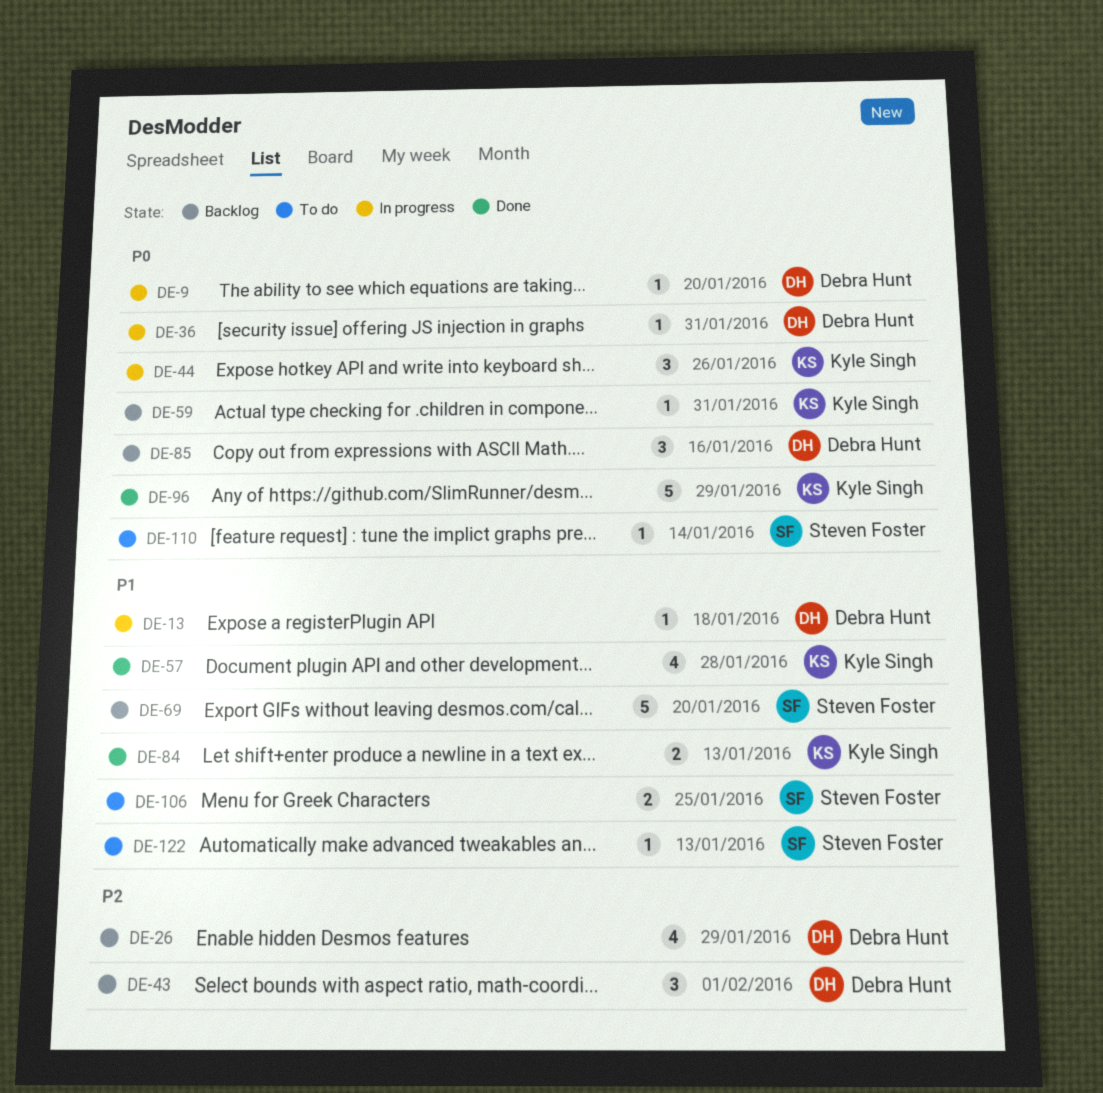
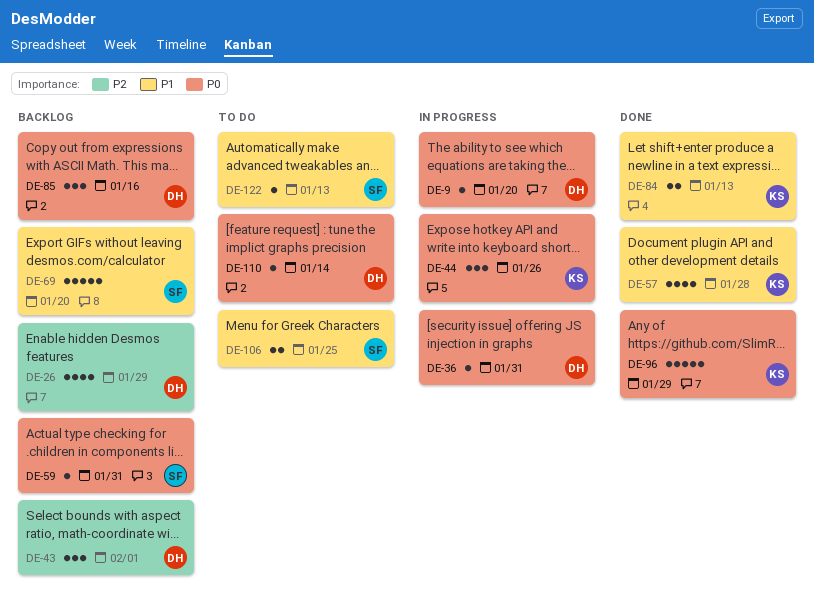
DE-13: present -> none
DE-59, owner: Kyle Singh -> Steven Foster
DE-110, owner: Steven Foster -> Debra Hunt

